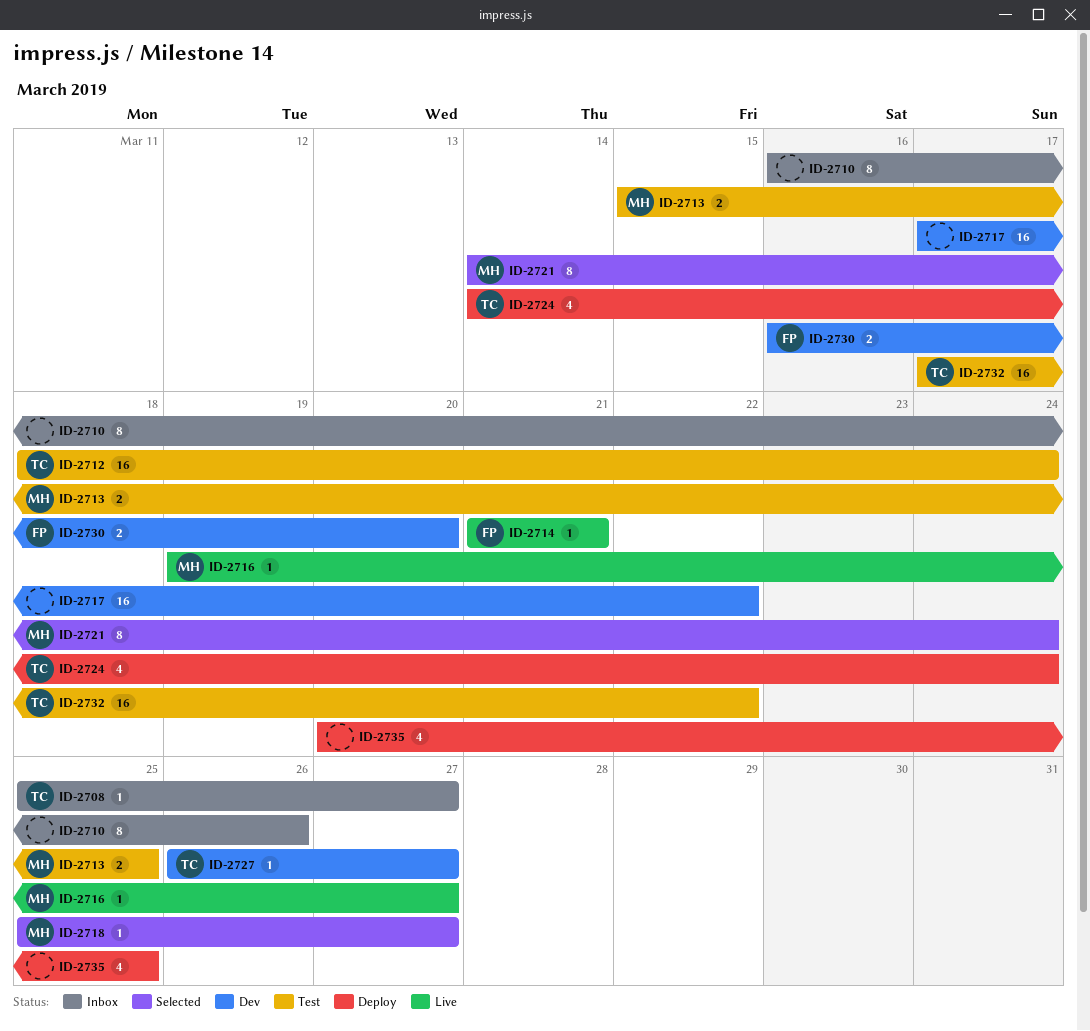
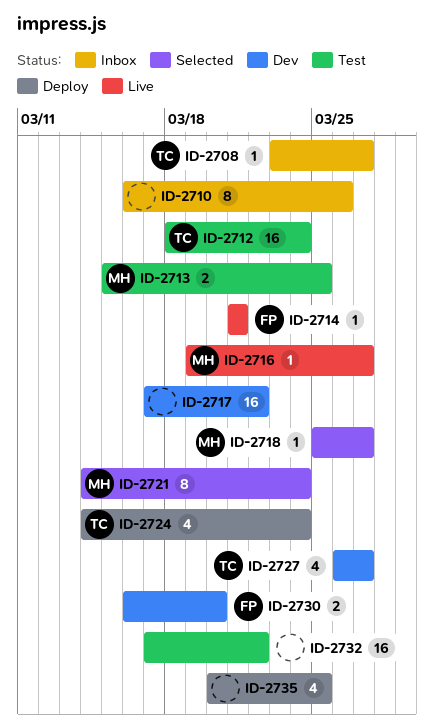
ID-2708, start: Mar 25 -> Mar 23
ID-2727, estimate: 1 -> 4
ID-2732, owner: TC -> none

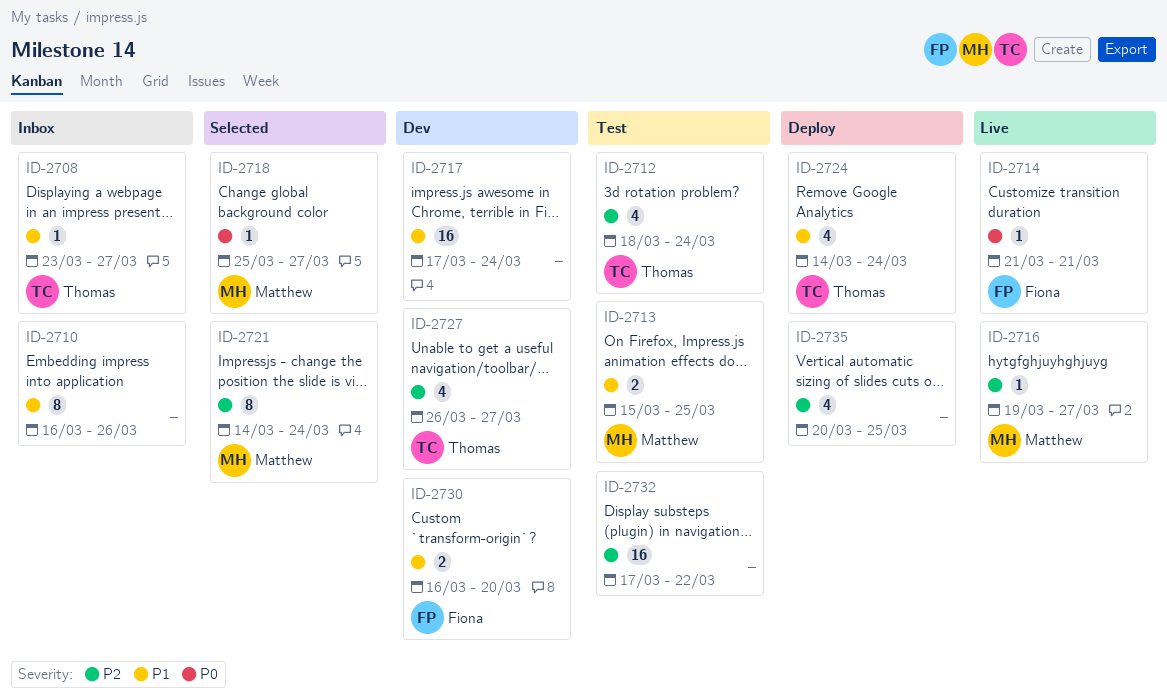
ID-2712, estimate: 16 -> 4
ID-2717, due: Mar 22 -> Mar 24

